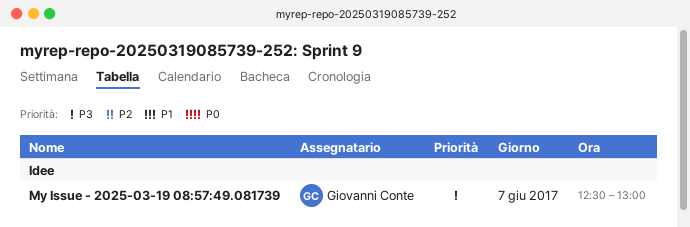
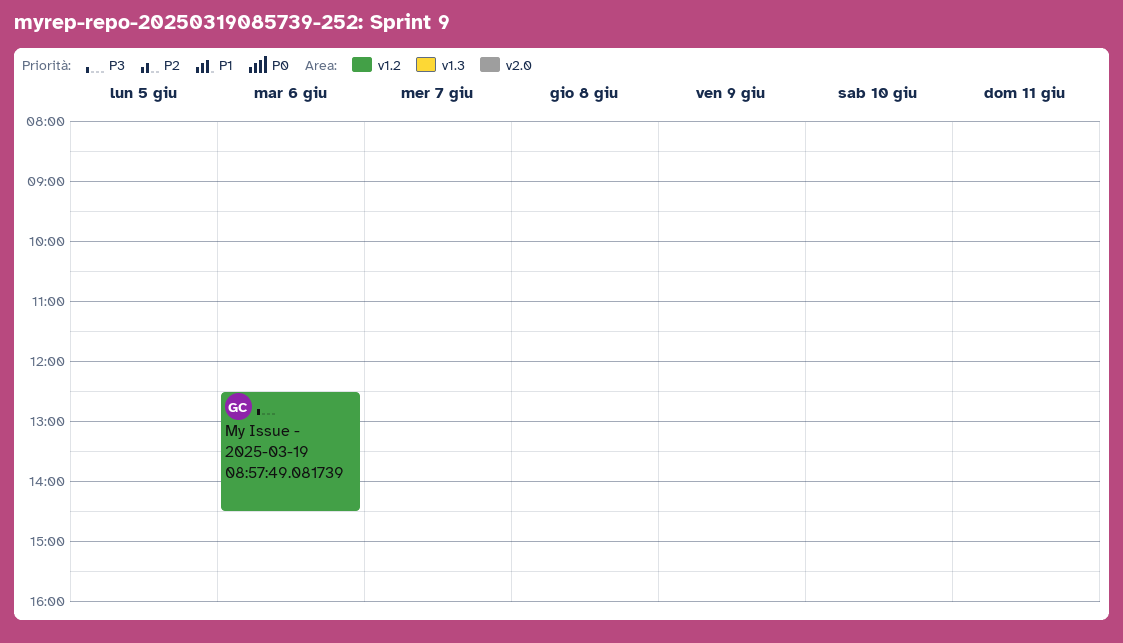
My Issue - 2025-03-19 08:57:49.081739, day: Jun 7 -> Jun 6
My Issue - 2025-03-19 08:57:49.081739, ends: 13:00 -> 14:30

